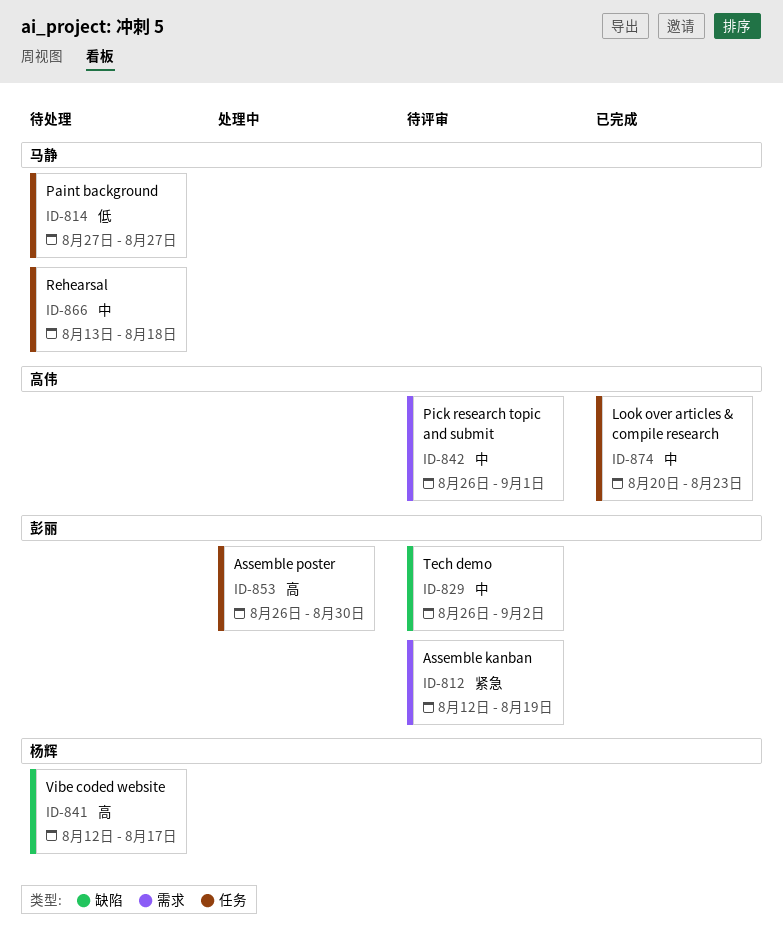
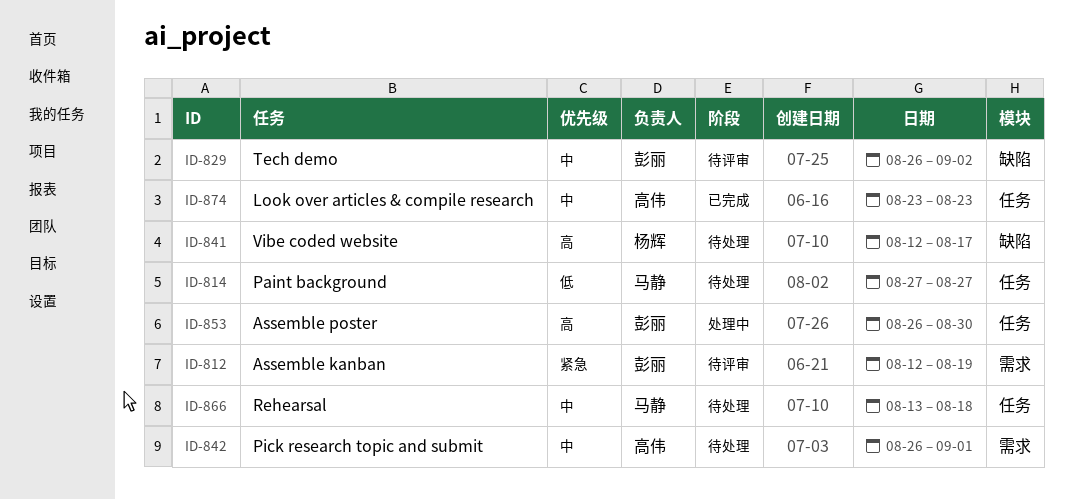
ID-842, status: 待评审 -> 待处理
ID-874, start: Aug 20 -> Aug 23

